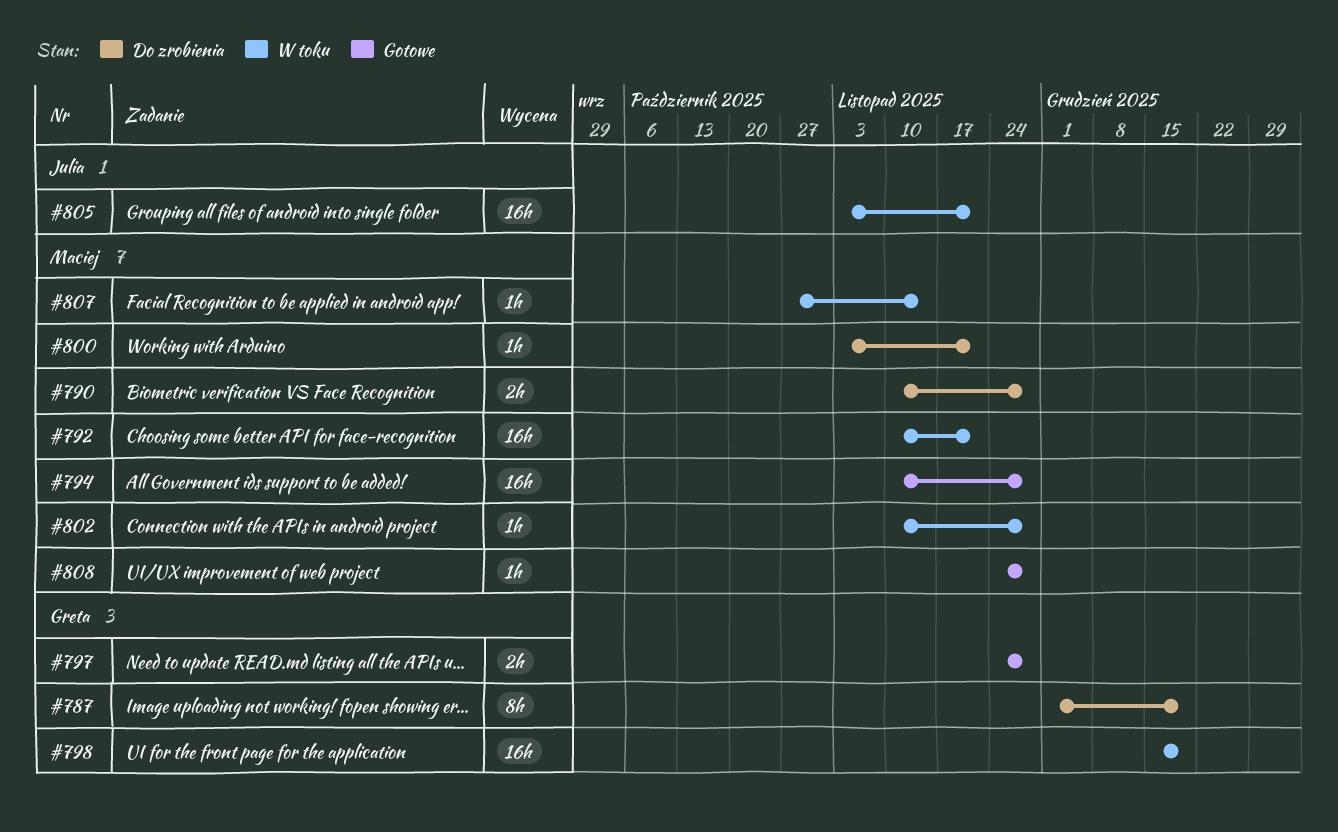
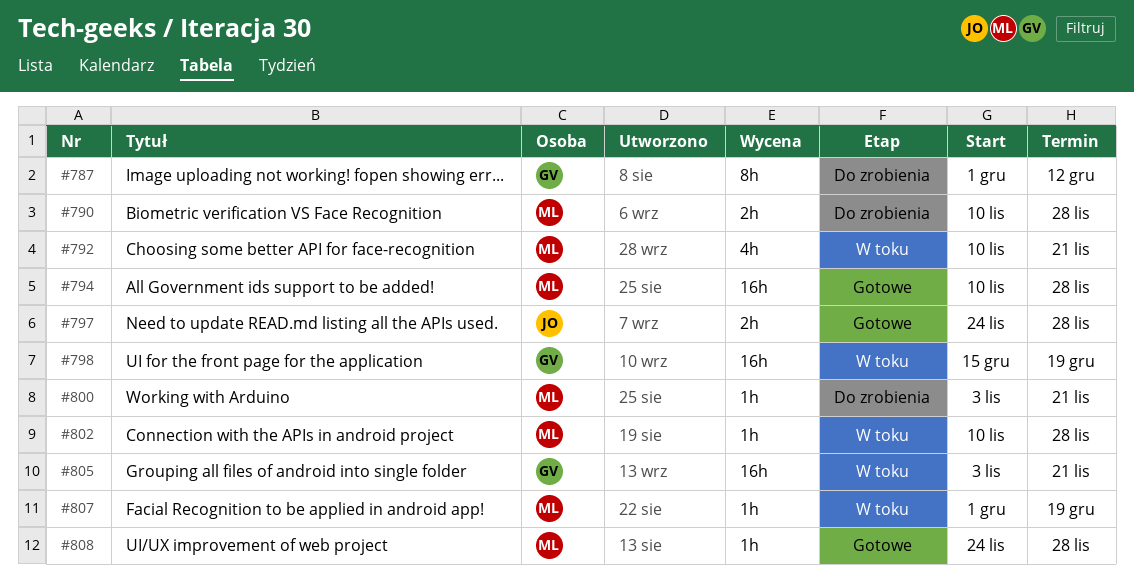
#787, due: Dec 19 -> Dec 12
#792, estimate: 16h -> 4h
#797, owner: Greta -> Julia
#805, owner: Julia -> Greta
#807, start: Oct 27 -> Dec 1
#807, due: Nov 14 -> Dec 19

